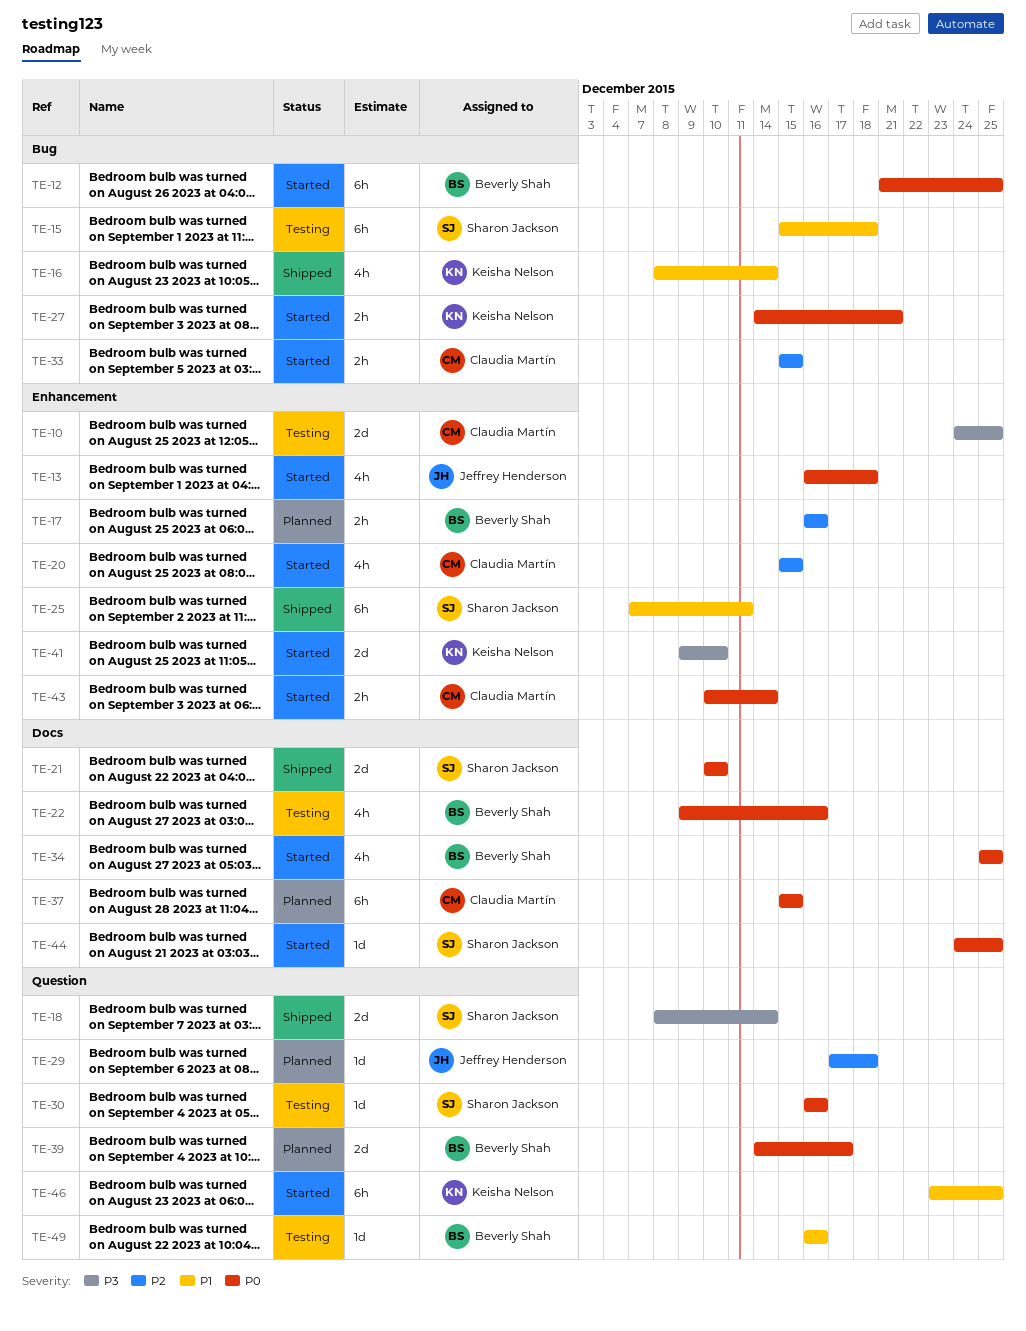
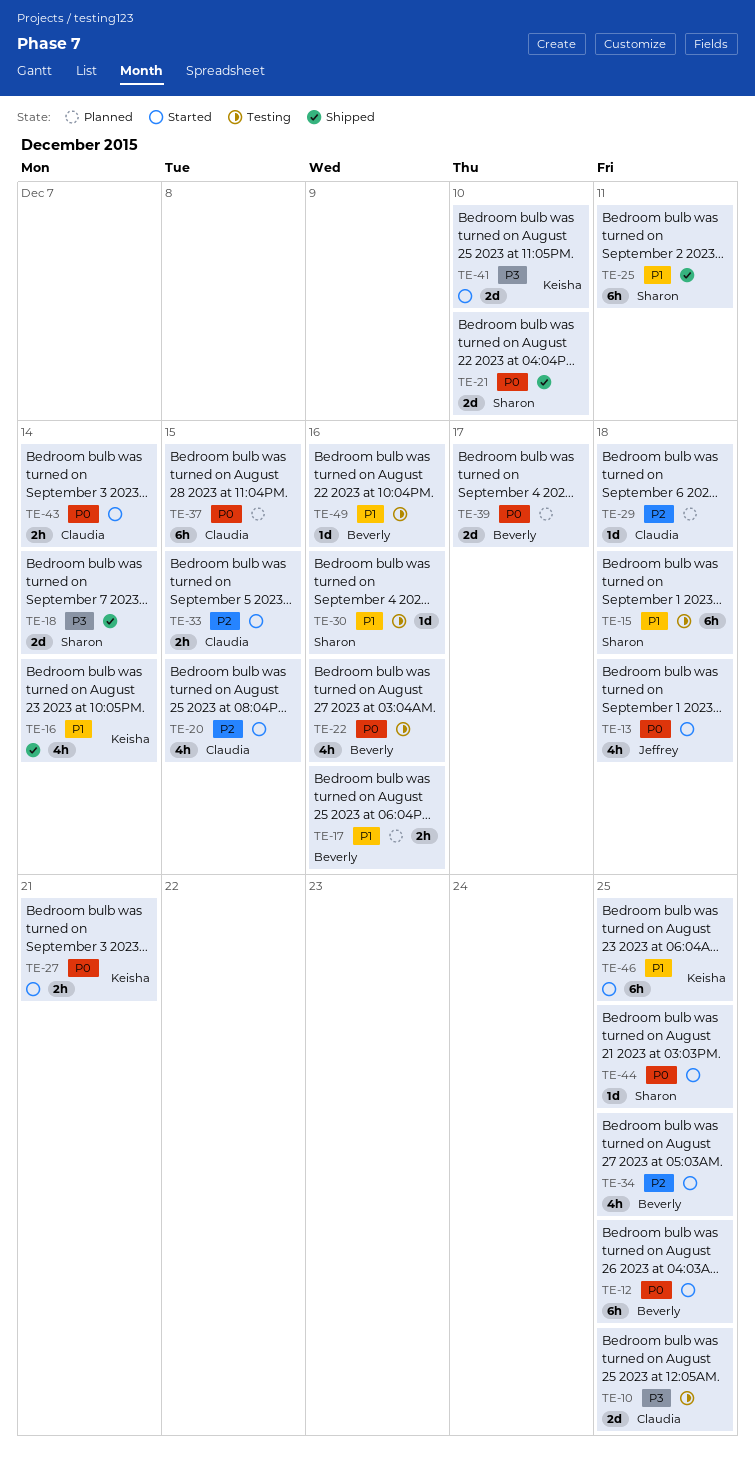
TE-17, priority: P2 -> P1
TE-29, owner: Jeffrey Henderson -> Claudia Martín
TE-30, priority: P0 -> P1
TE-34, priority: P0 -> P2

